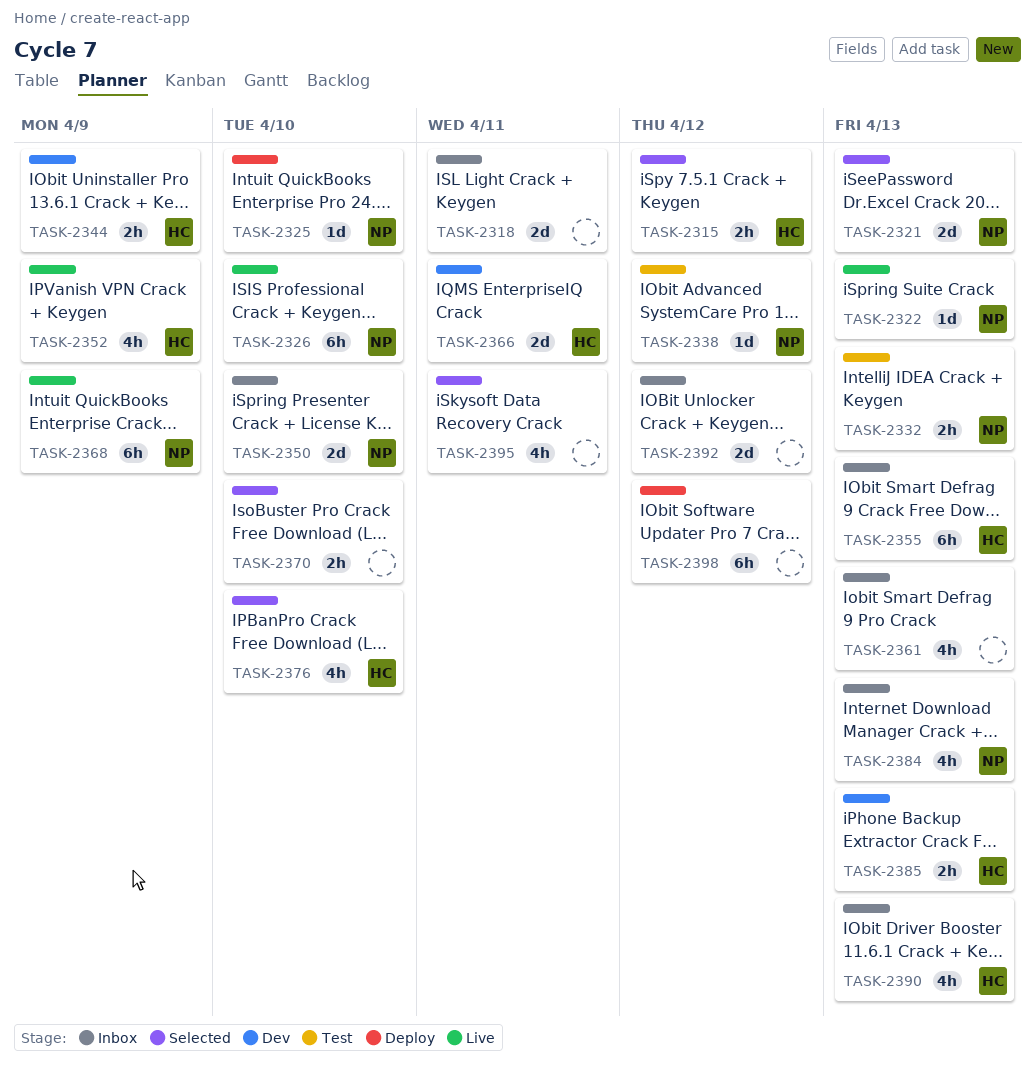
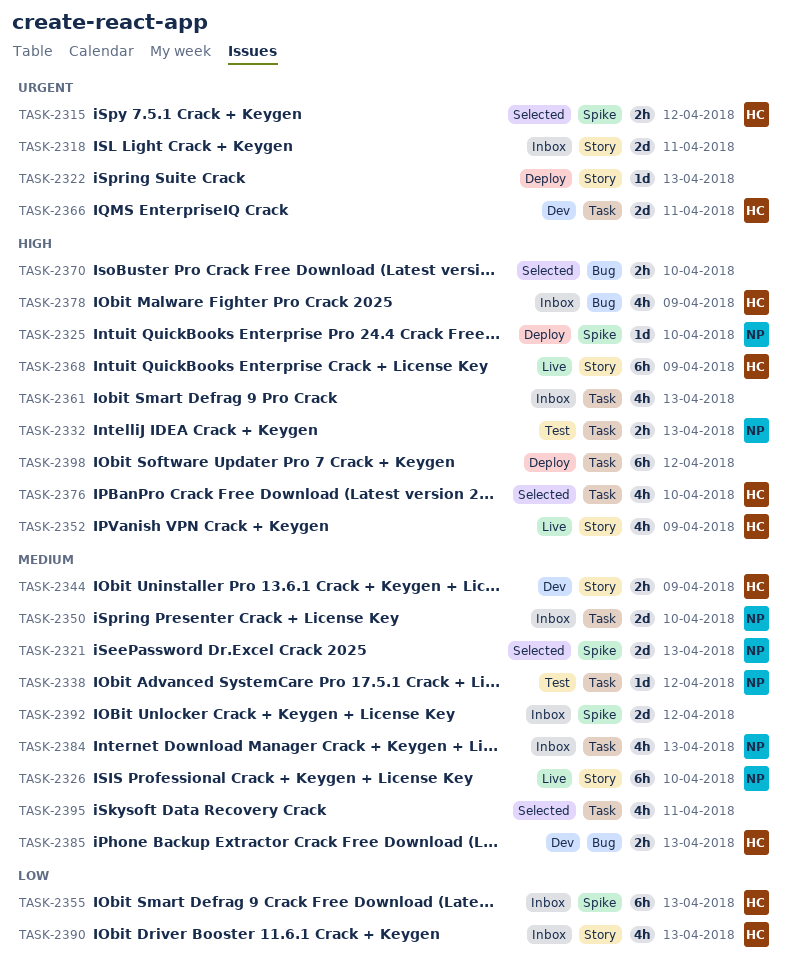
TASK-2322, status: Live -> Deploy
TASK-2322, owner: NP -> none
TASK-2368, owner: NP -> HC
TASK-2378: none -> present

